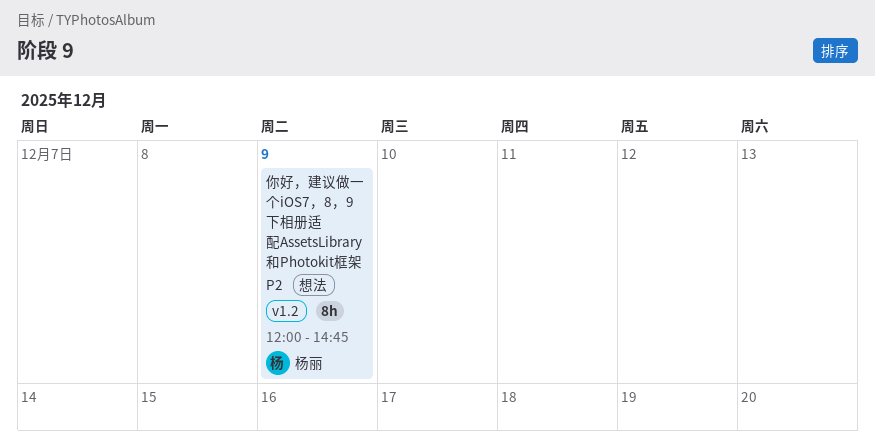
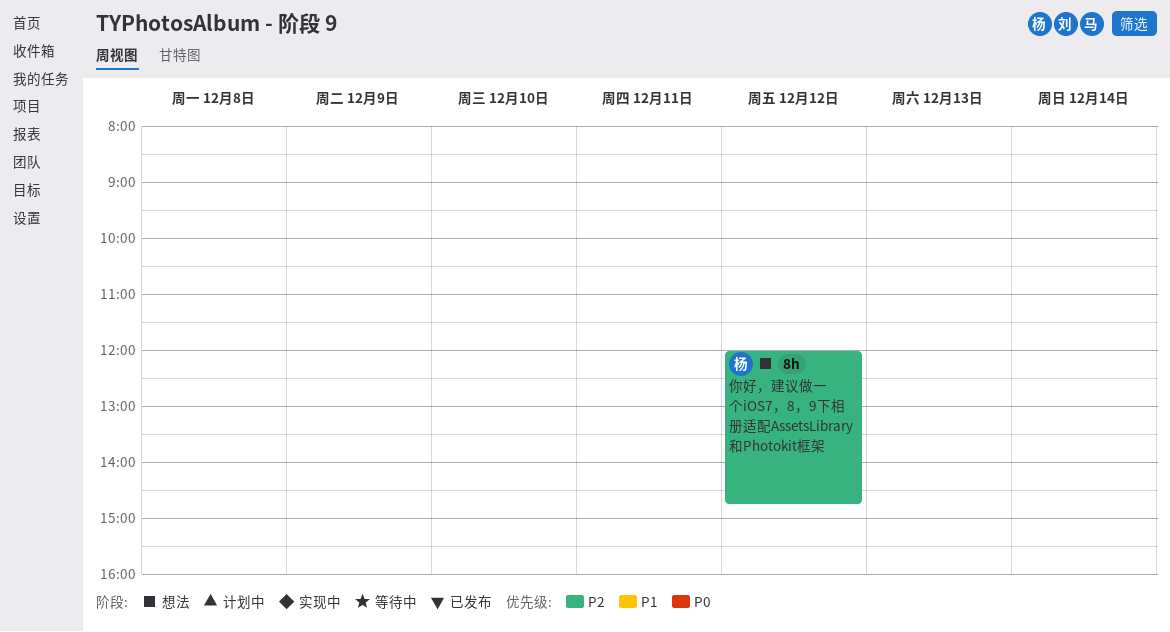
你好，建议做一个iOS7，8，9下相册适配AssetsLibrary和Photokit框架, day: Dec 9 -> Dec 12

